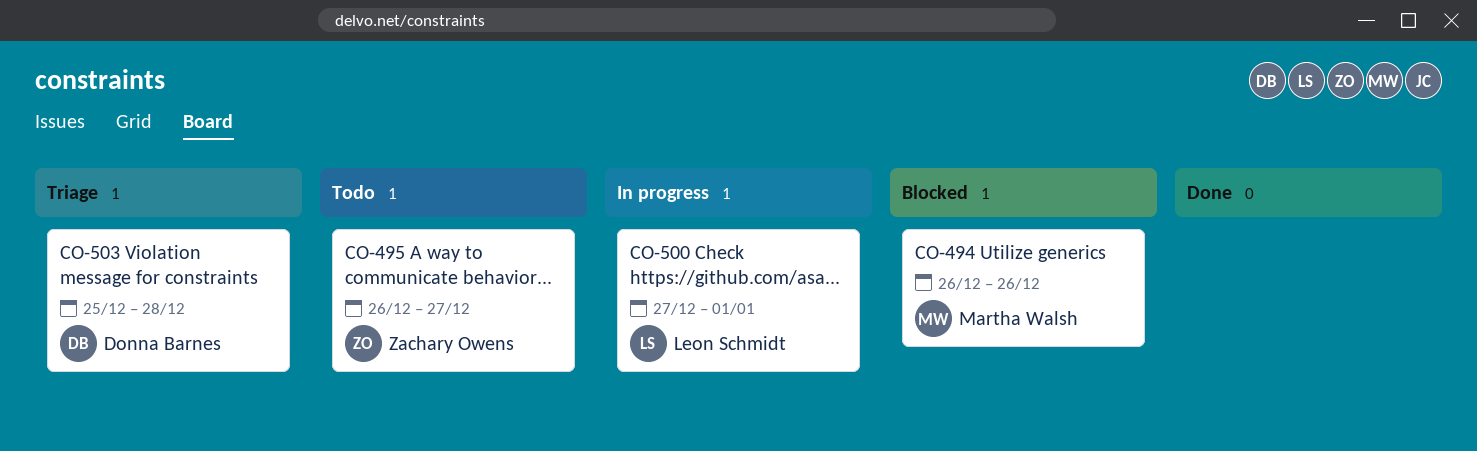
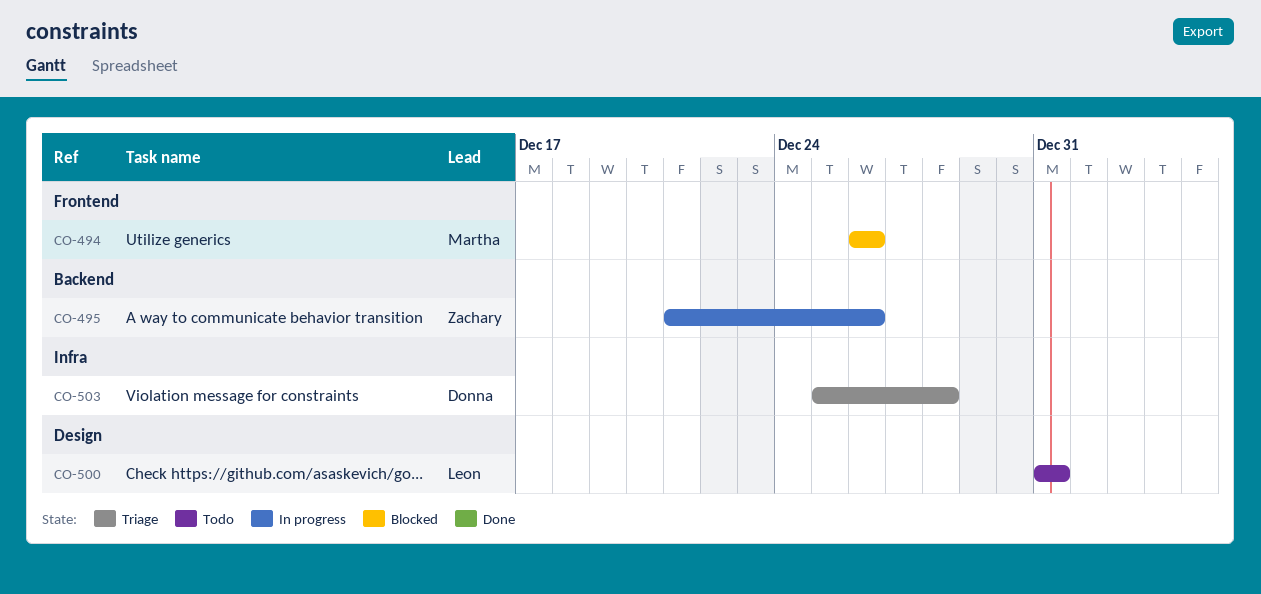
CO-495, status: Todo -> In progress
CO-495, start: Dec 26 -> Dec 21
CO-495, due: Dec 27 -> Dec 26
CO-500, status: In progress -> Todo
CO-500, start: Dec 27 -> Dec 31
CO-500, due: Jan 1 -> Dec 31

